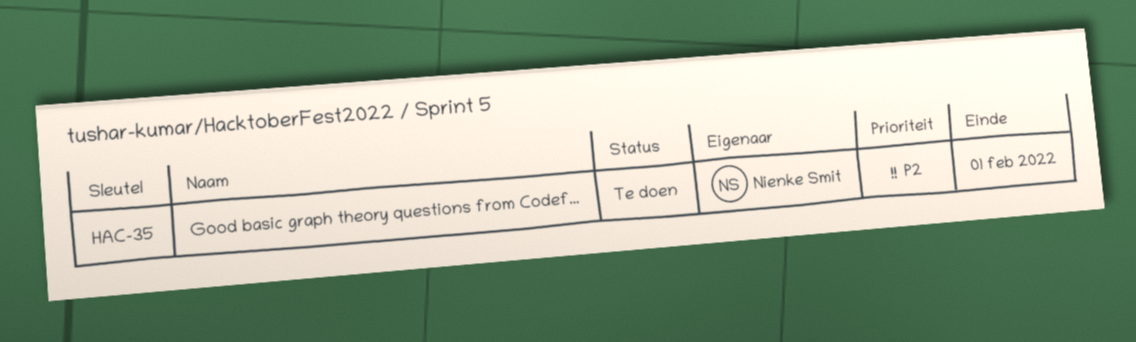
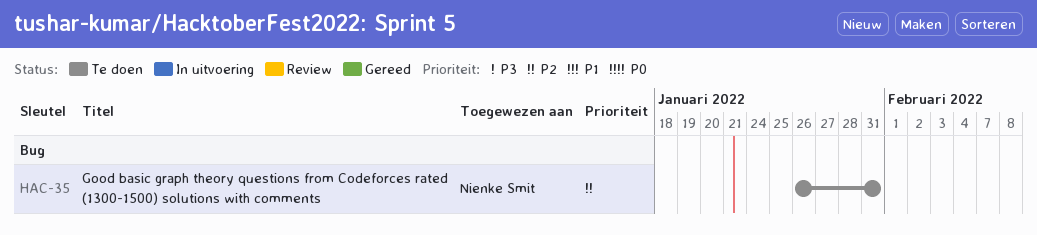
HAC-35, due: Feb 1 -> Jan 31

